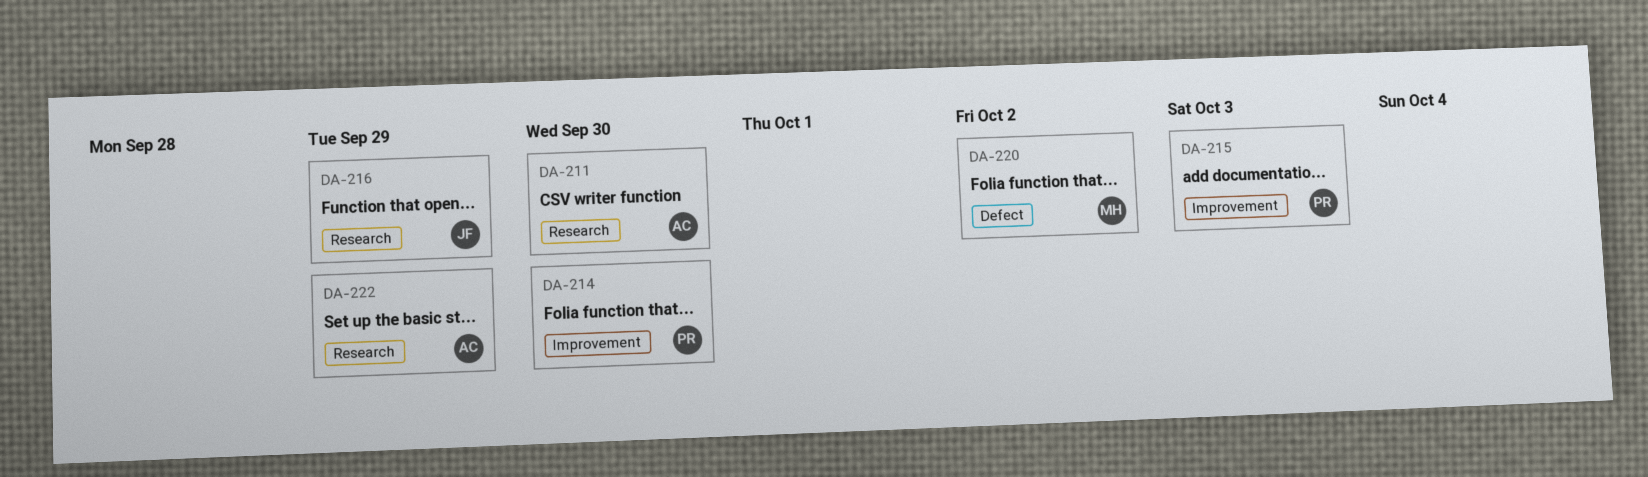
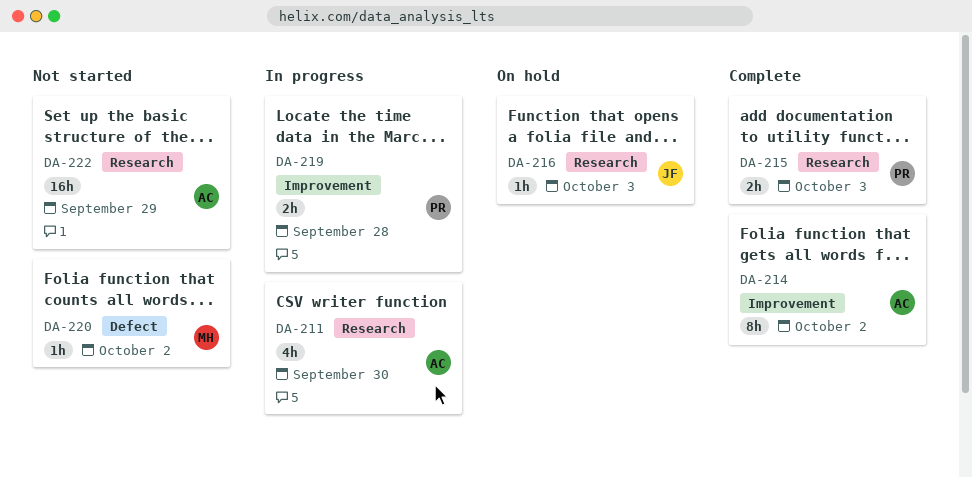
DA-214, owner: PR -> AC
DA-214, due: Sep 30 -> Oct 2
DA-215, label: Improvement -> Research
DA-216, due: Sep 29 -> Oct 3
DA-219: none -> present

